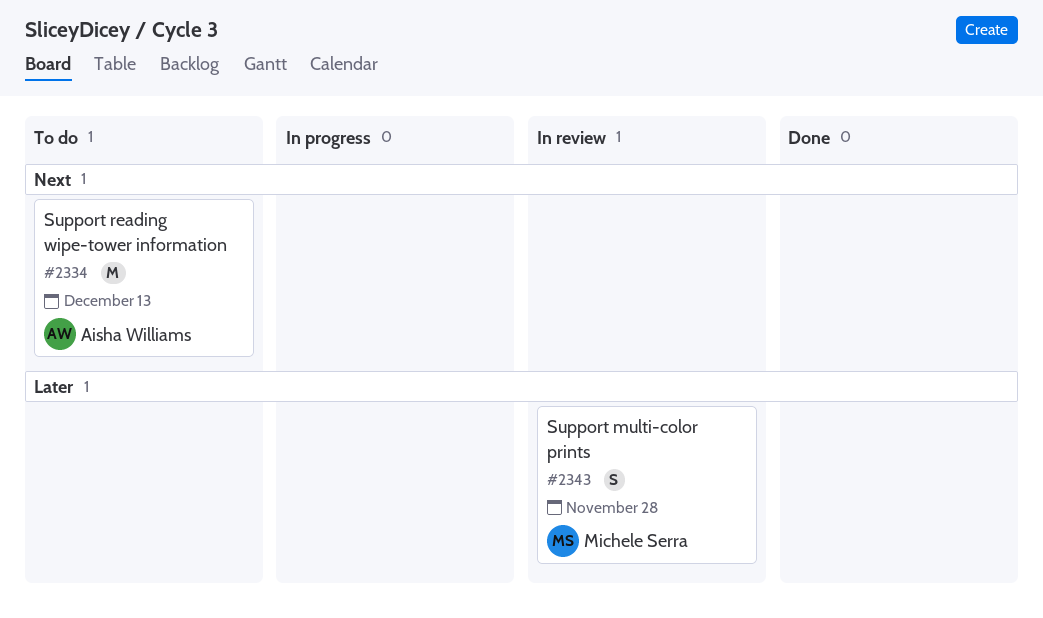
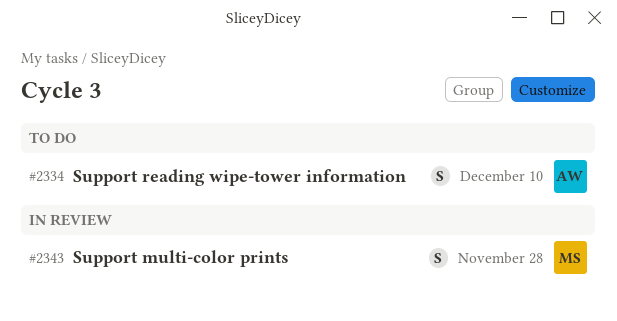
#2334, estimate: M -> S
#2334, due: Dec 13 -> Dec 10

